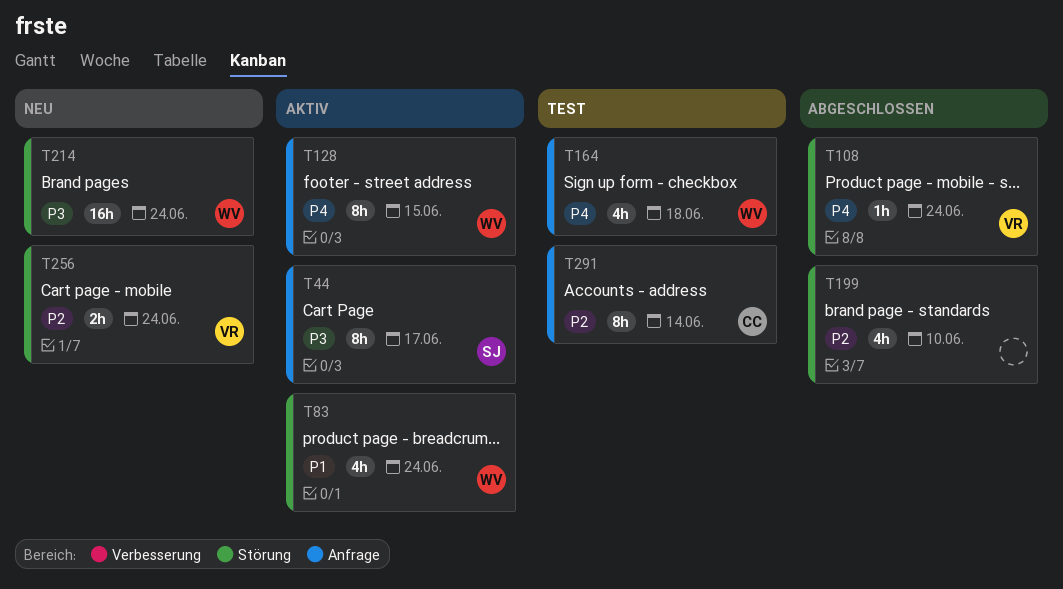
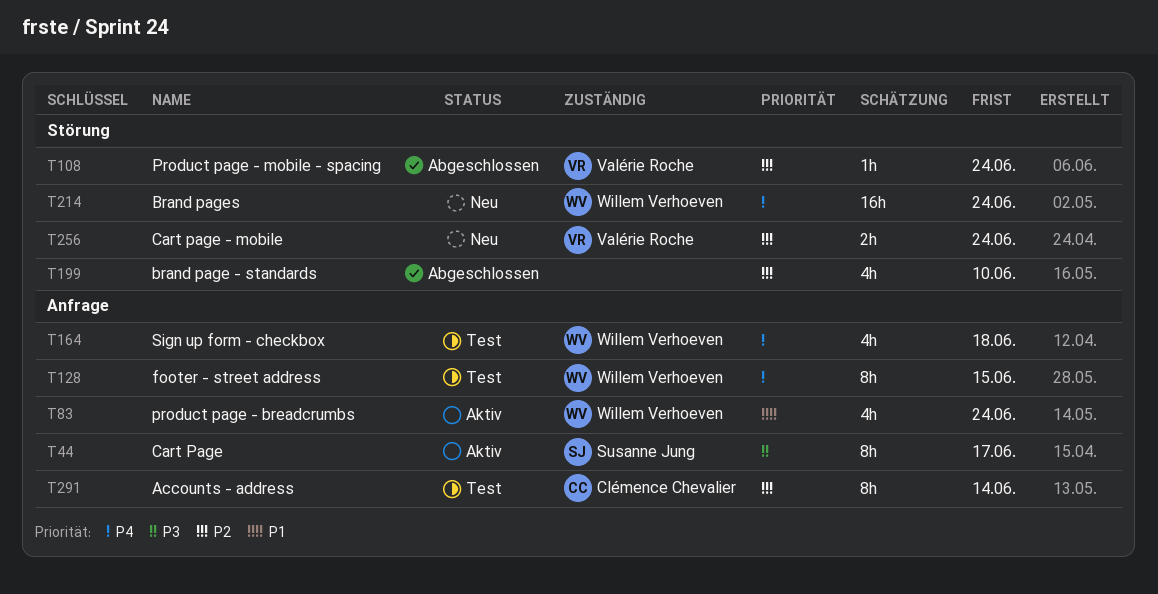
T83, label: Störung -> Anfrage
T108, priority: P4 -> P2
T128, status: Aktiv -> Test
T214, priority: P3 -> P4

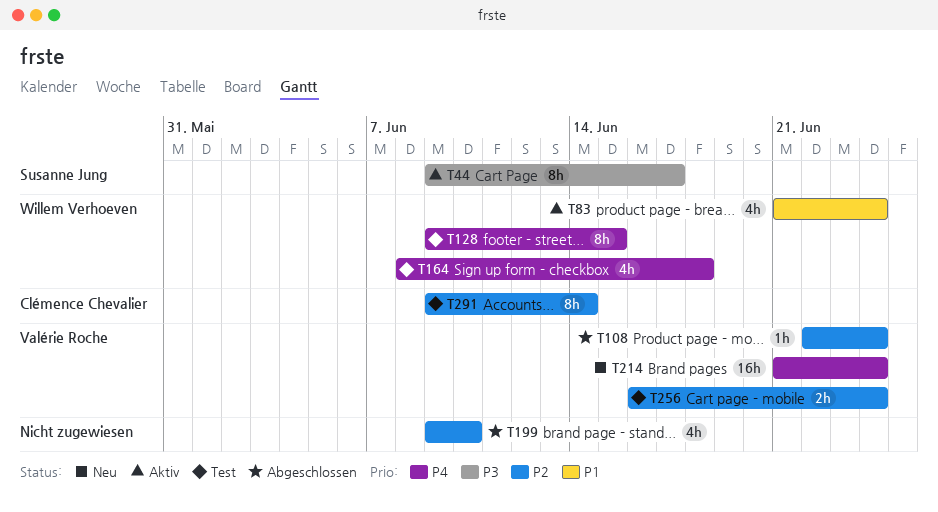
T214, owner: Willem Verhoeven -> Valérie Roche
T256, status: Neu -> Test

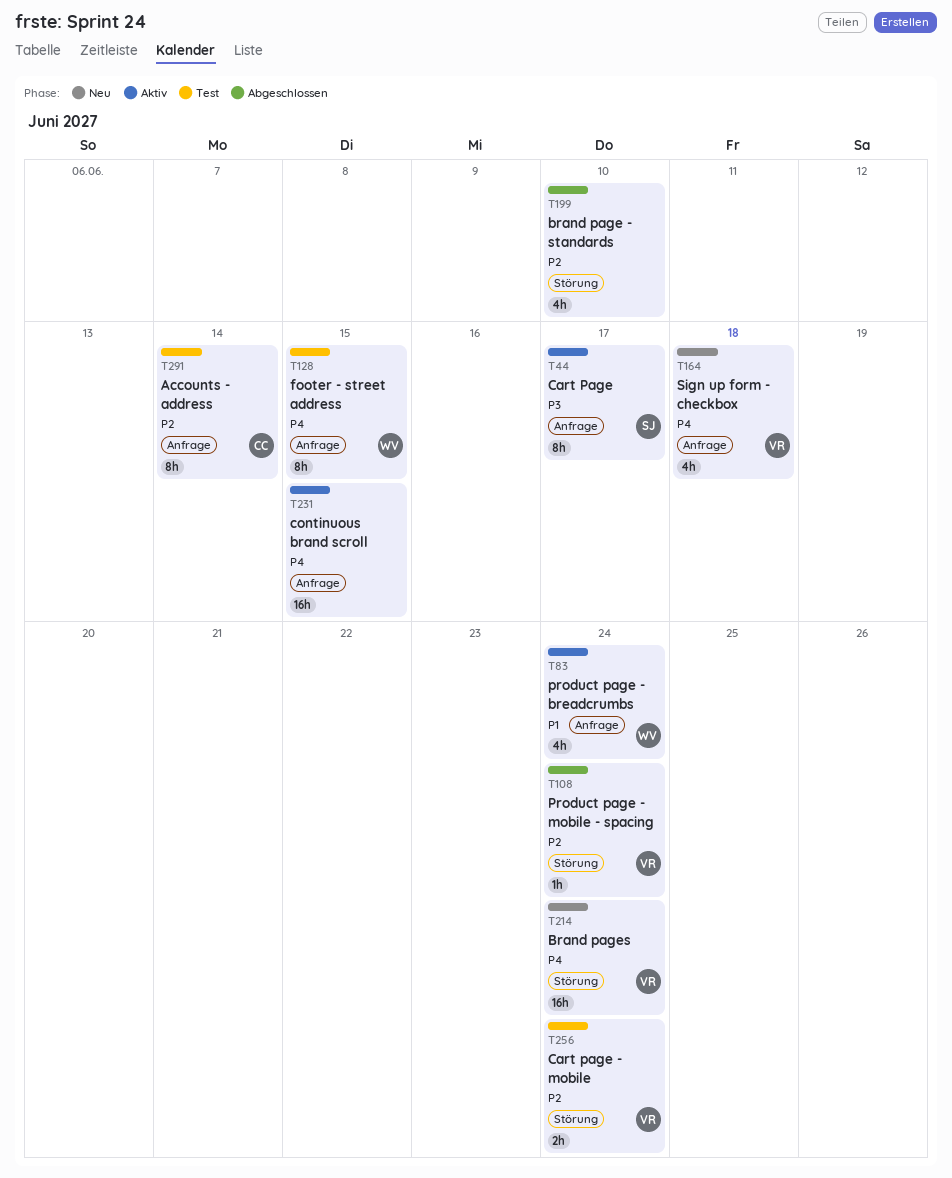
T164, status: Test -> Neu
T164, owner: Willem Verhoeven -> Valérie Roche
T231: none -> present

